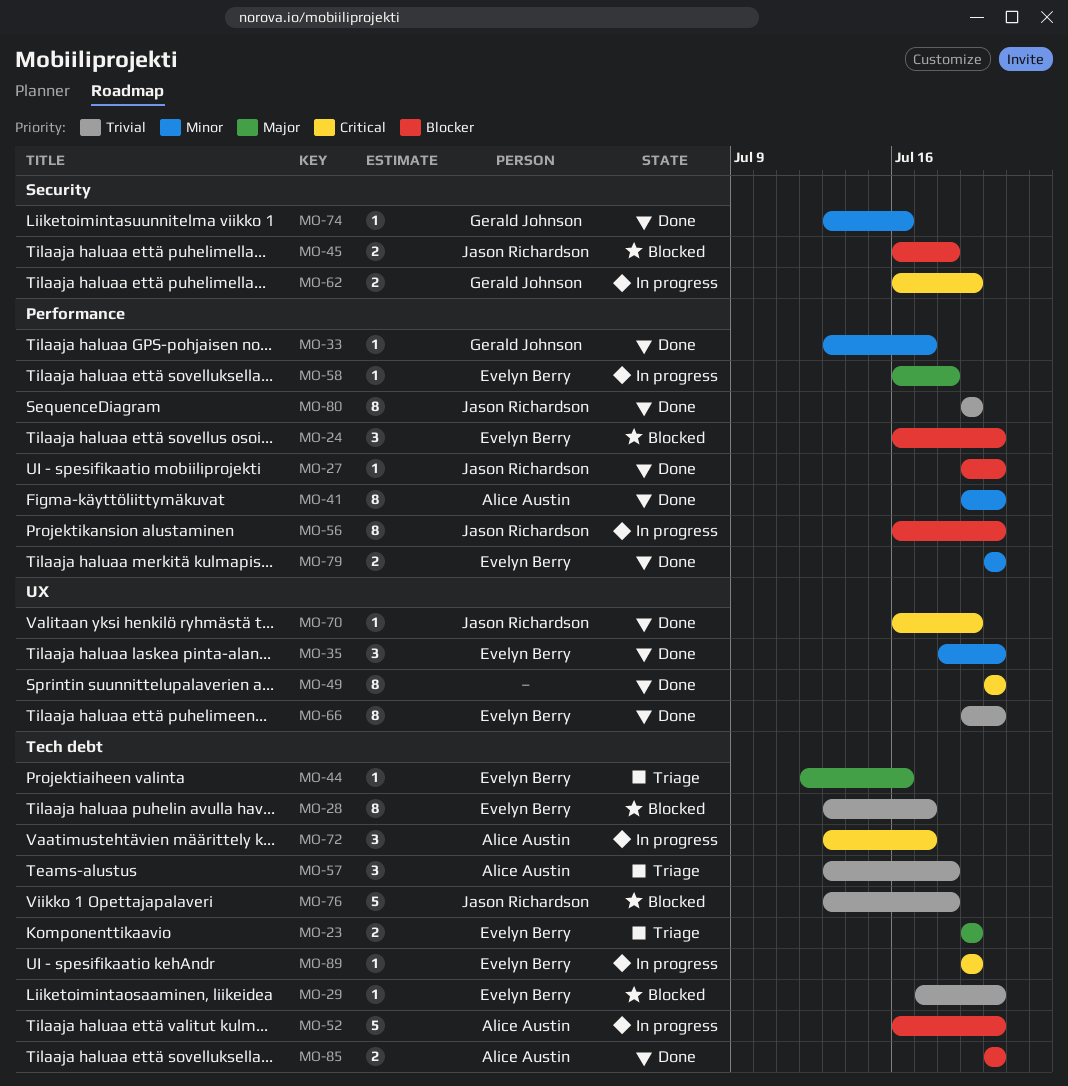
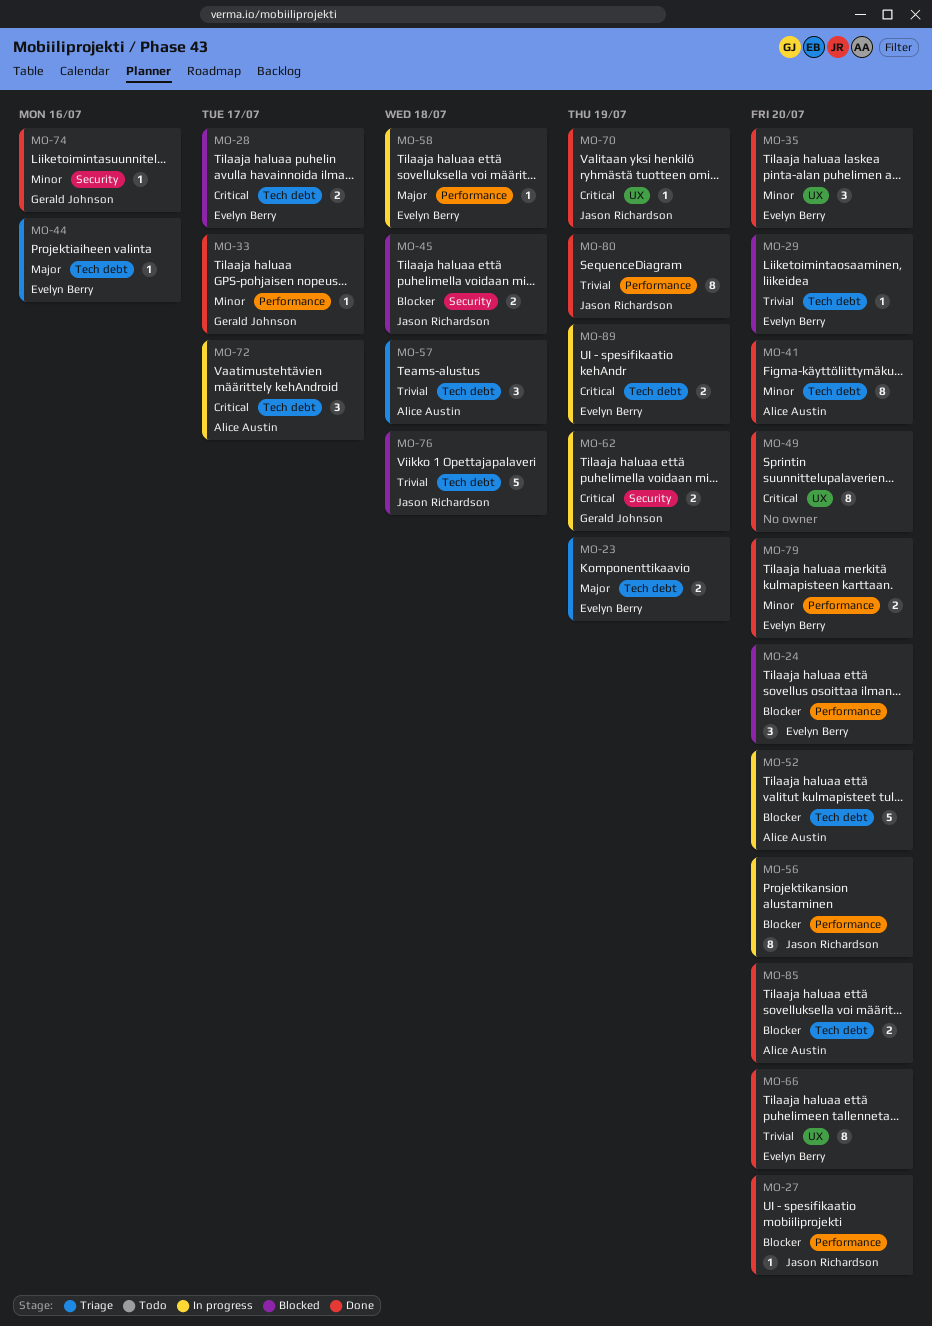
MO-28, priority: Trivial -> Critical
MO-28, estimate: 8 -> 2
MO-41, label: Performance -> Tech debt
MO-89, estimate: 1 -> 2

